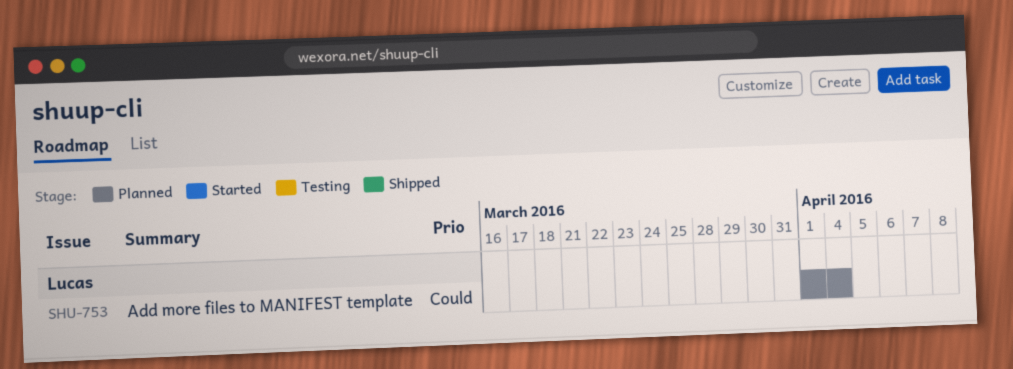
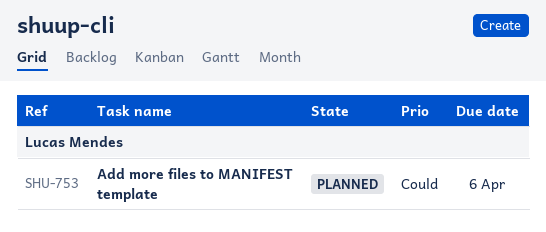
SHU-753, due: Apr 4 -> Apr 6

